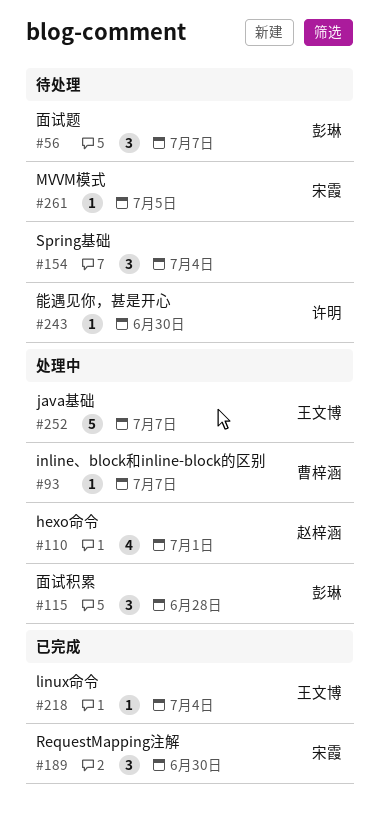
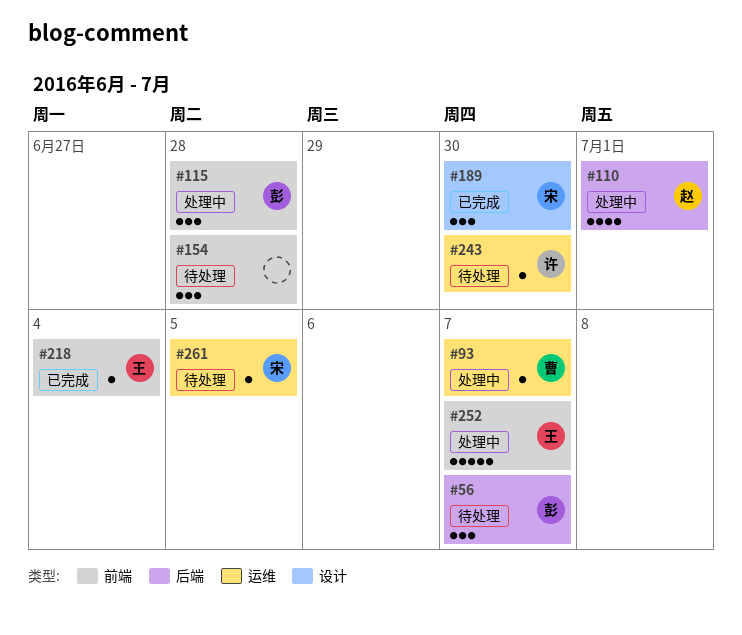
#154, due: Jul 4 -> Jun 28

